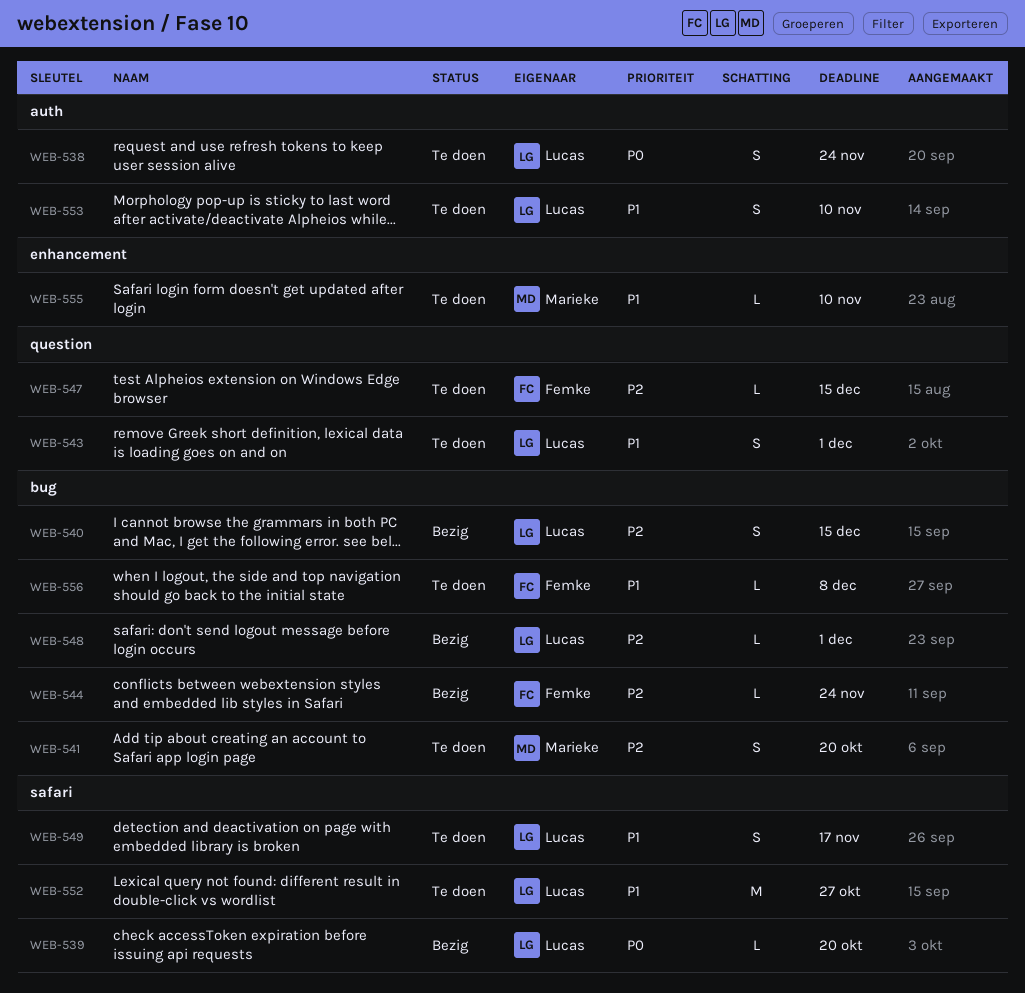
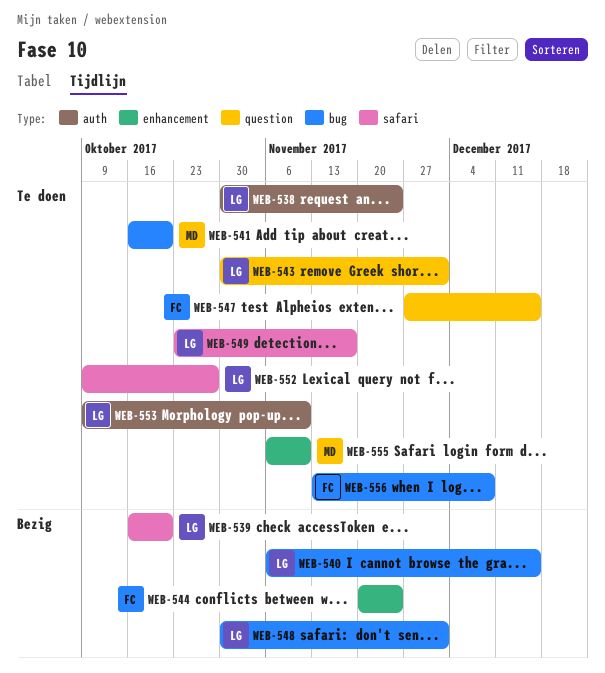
WEB-544, label: bug -> enhancement

